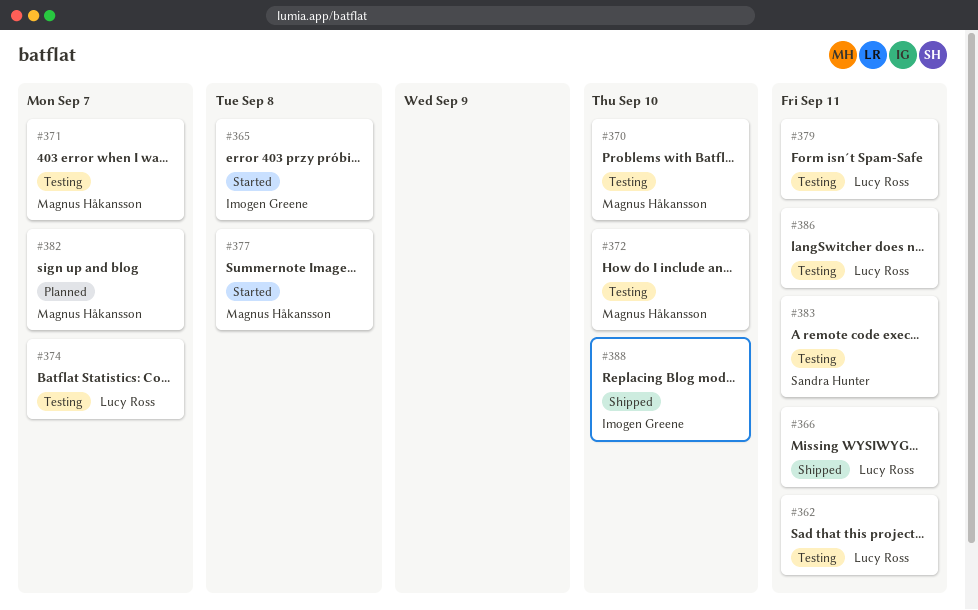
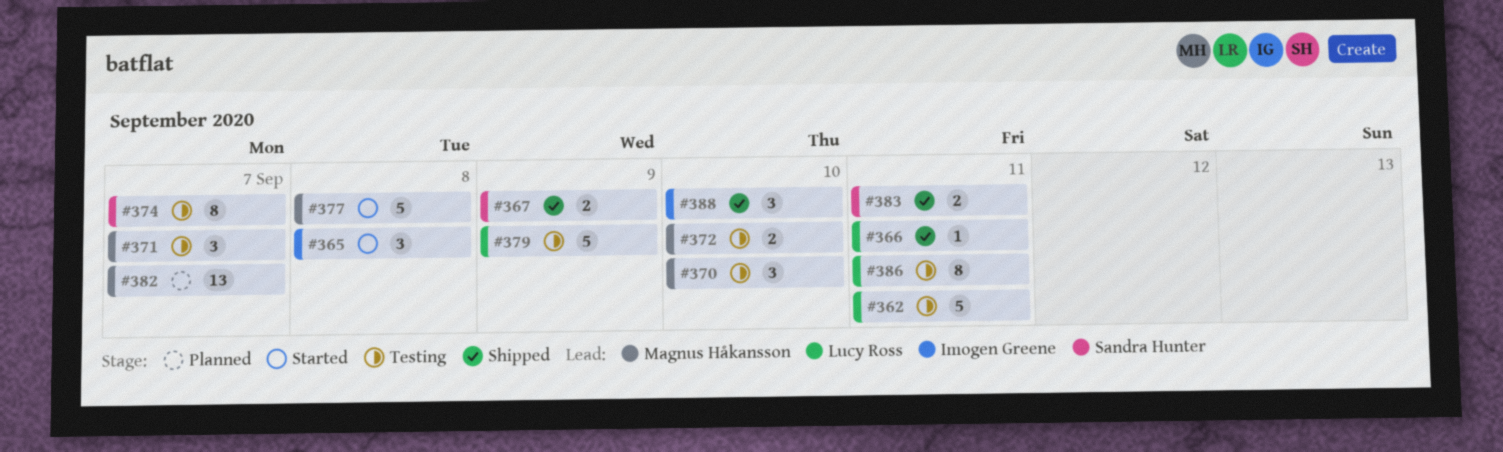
#367: none -> present
#374, owner: Lucy Ross -> Sandra Hunter
#379, due: Sep 11 -> Sep 9
#383, status: Testing -> Shipped

